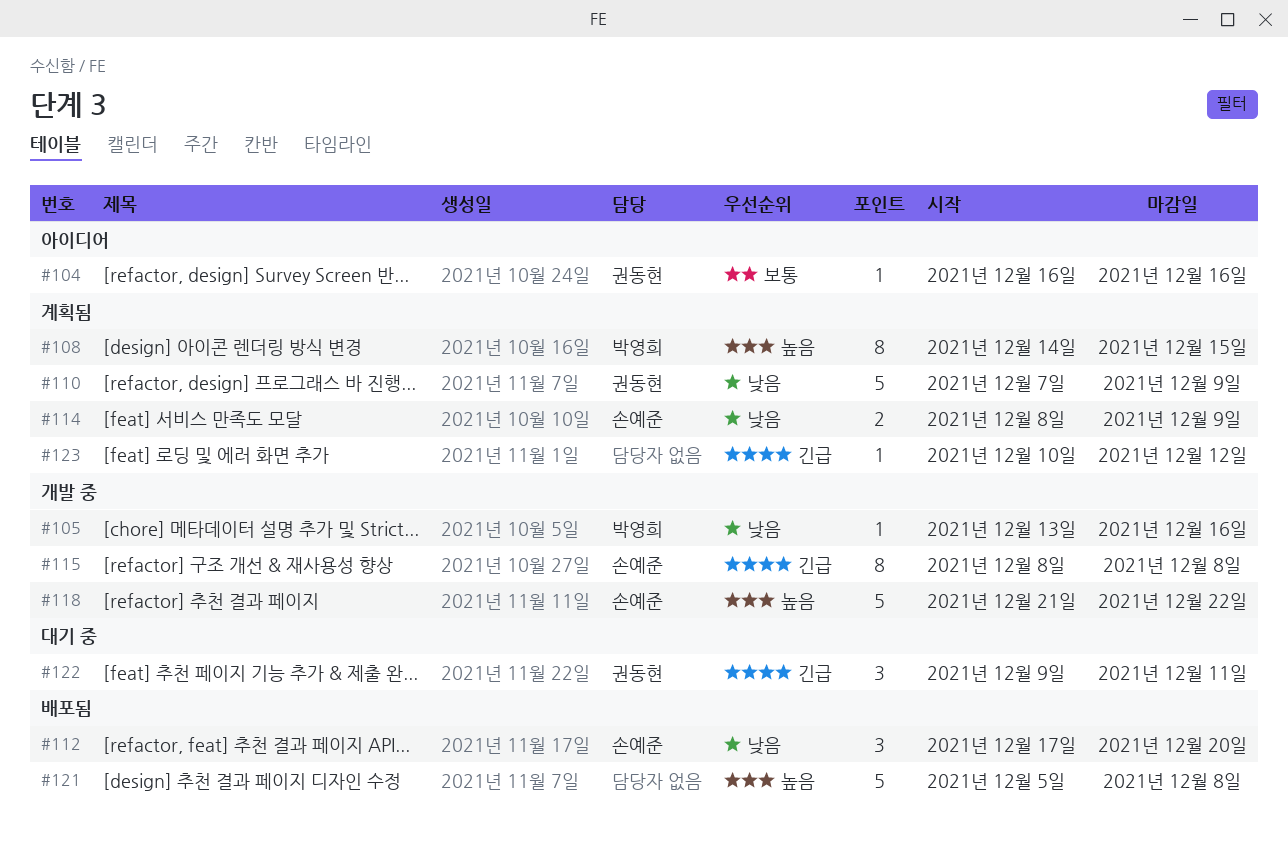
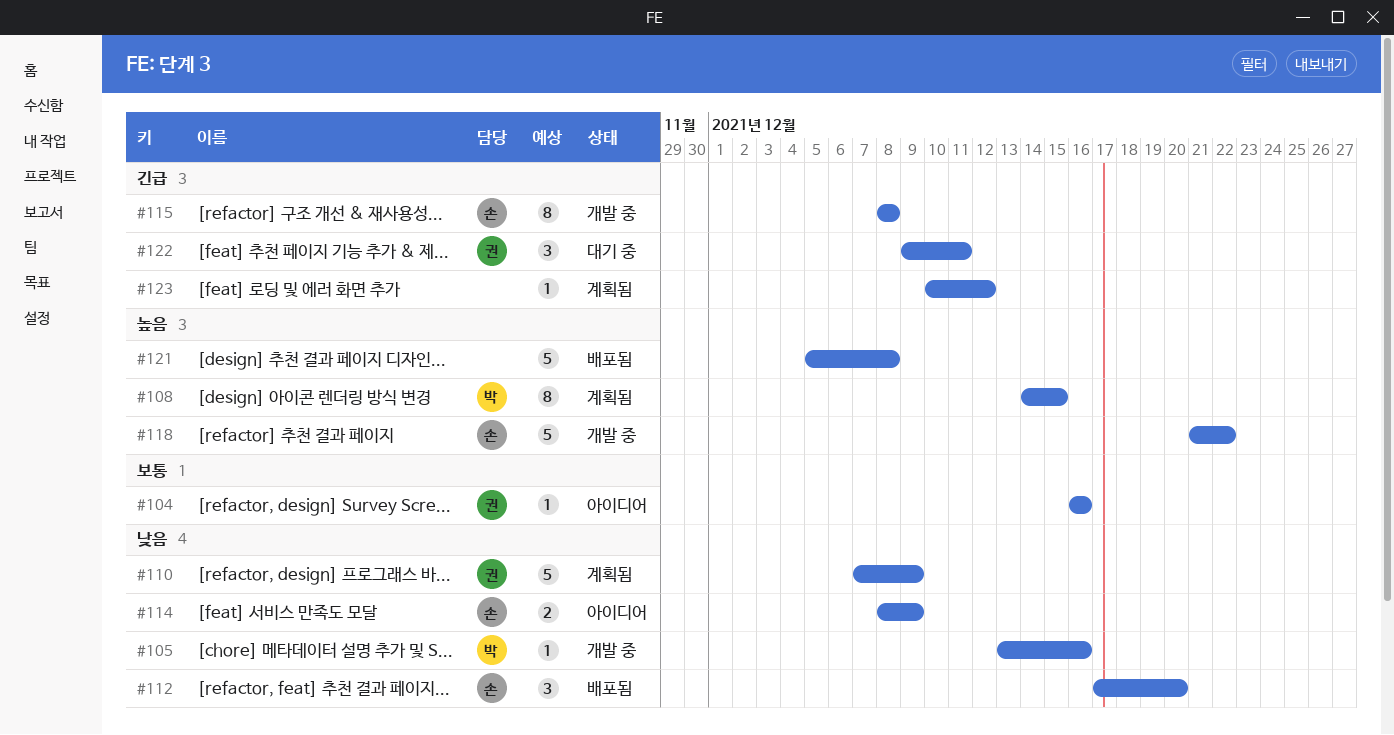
#114, status: 계획됨 -> 아이디어

